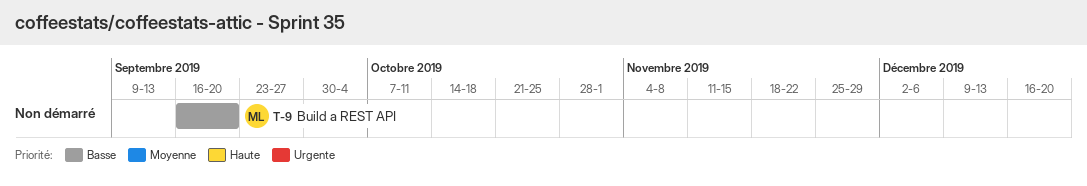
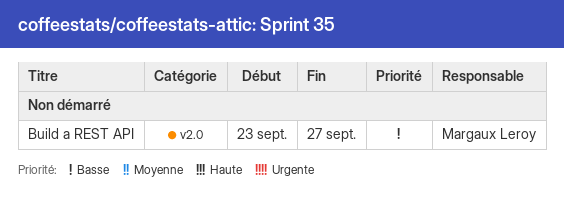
Build a REST API, start: Sep 16 -> Sep 23
Build a REST API, due: Sep 20 -> Sep 27

